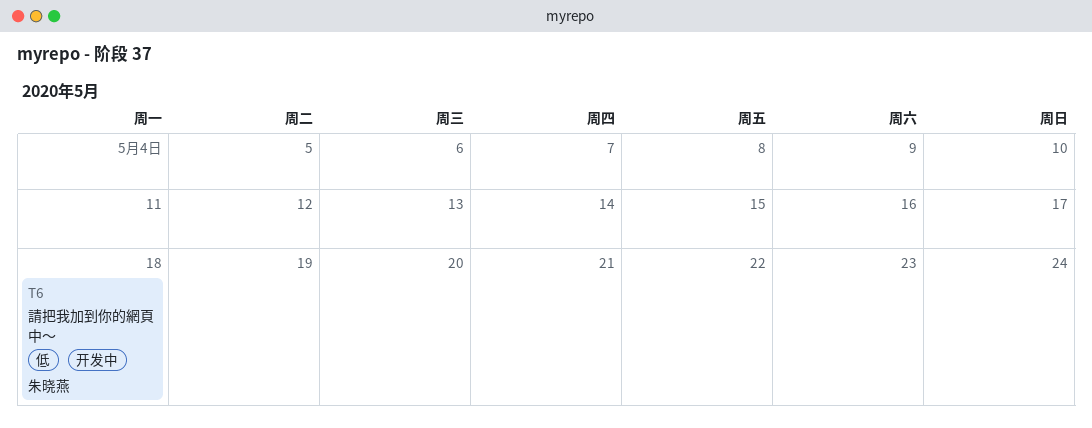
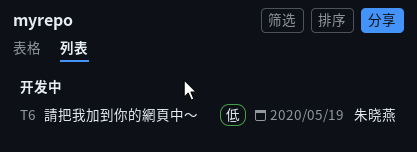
T6, due: May 18 -> May 19

